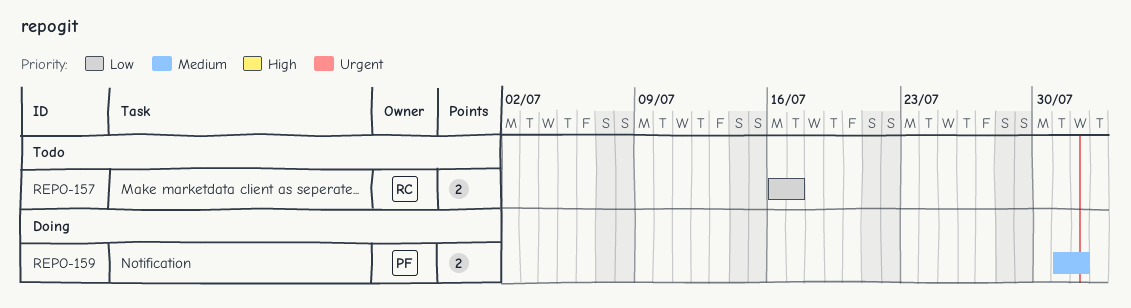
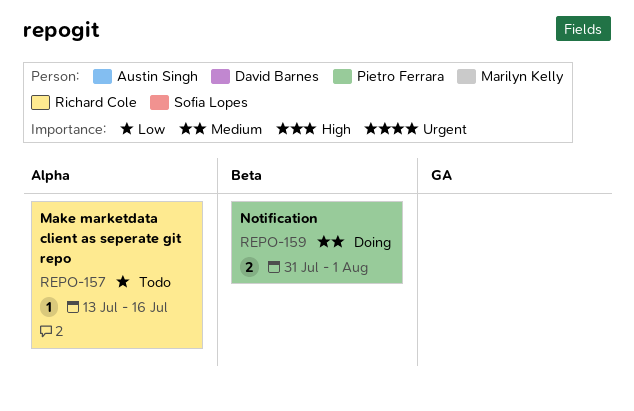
REPO-157, estimate: 2 -> 1
REPO-157, start: Jul 16 -> Jul 13
REPO-157, due: Jul 17 -> Jul 16

